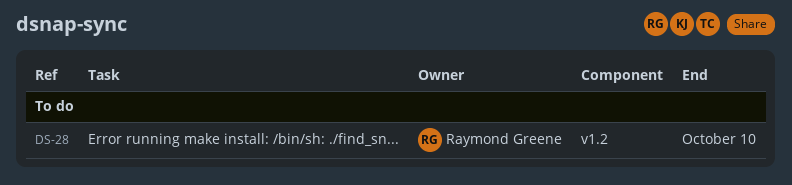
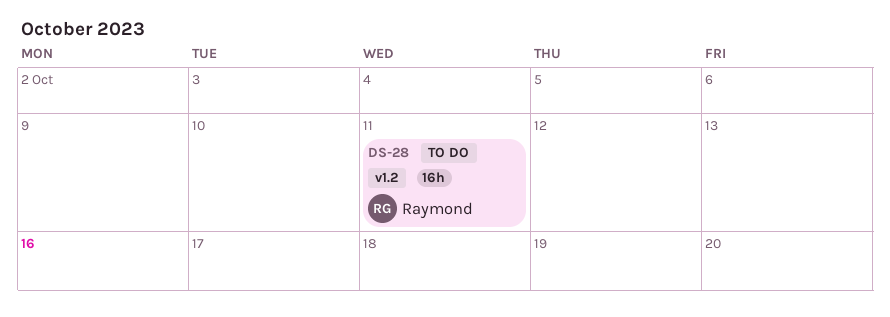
DS-28, due: Oct 10 -> Oct 11

